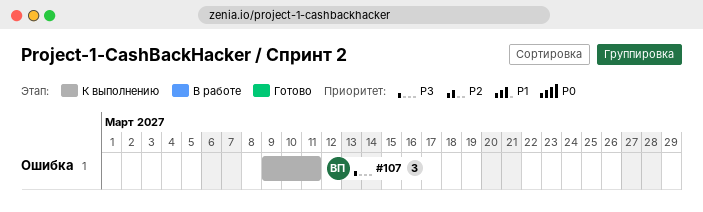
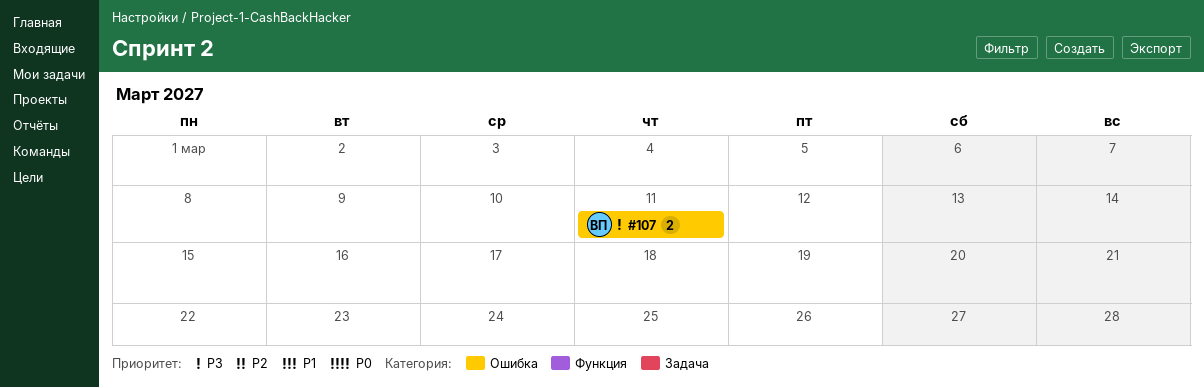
#107, estimate: 3 -> 2
#107, start: Mar 9 -> Mar 11

